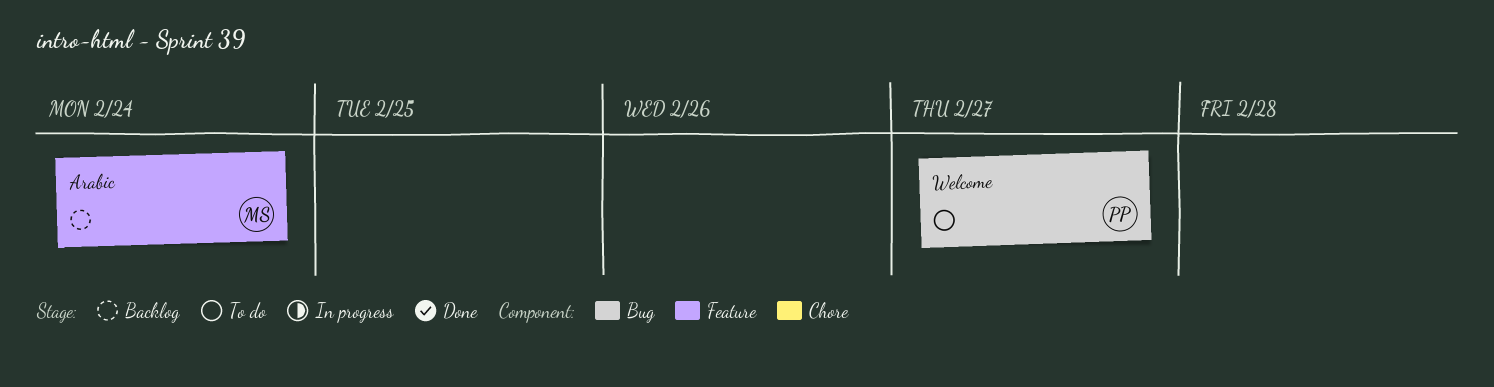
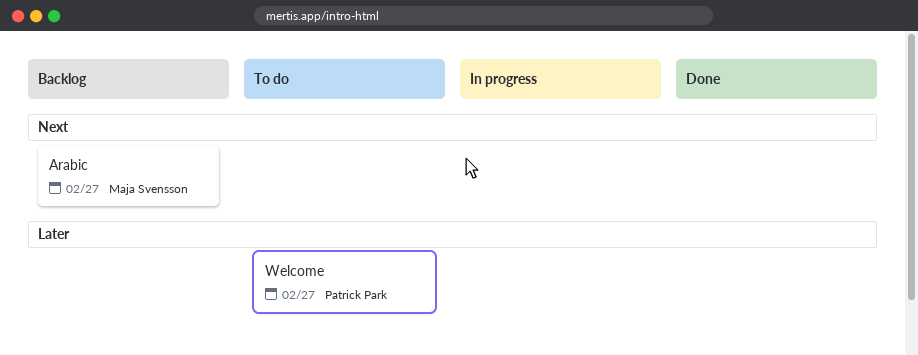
Arabic, due: Feb 24 -> Feb 27

